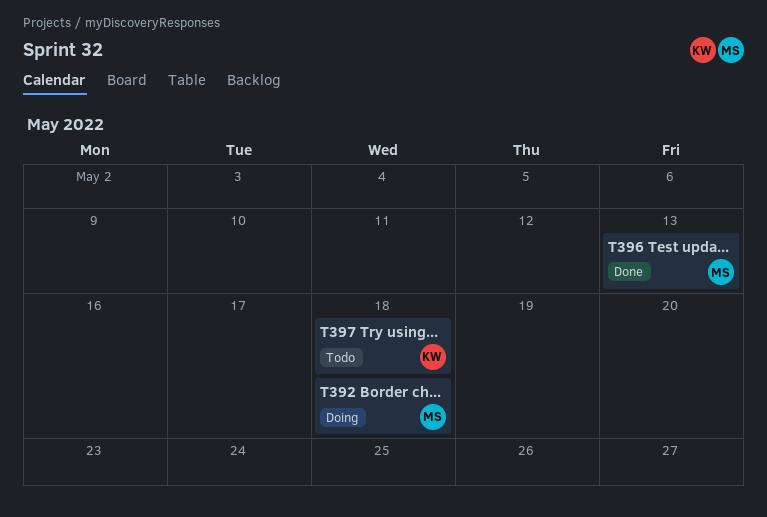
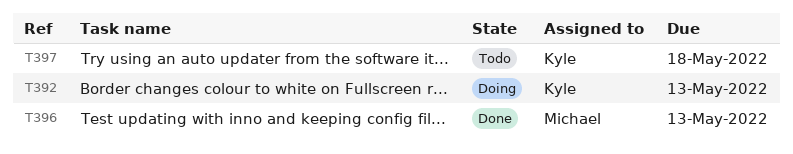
T392, owner: Michael -> Kyle
T392, due: May 18 -> May 13

